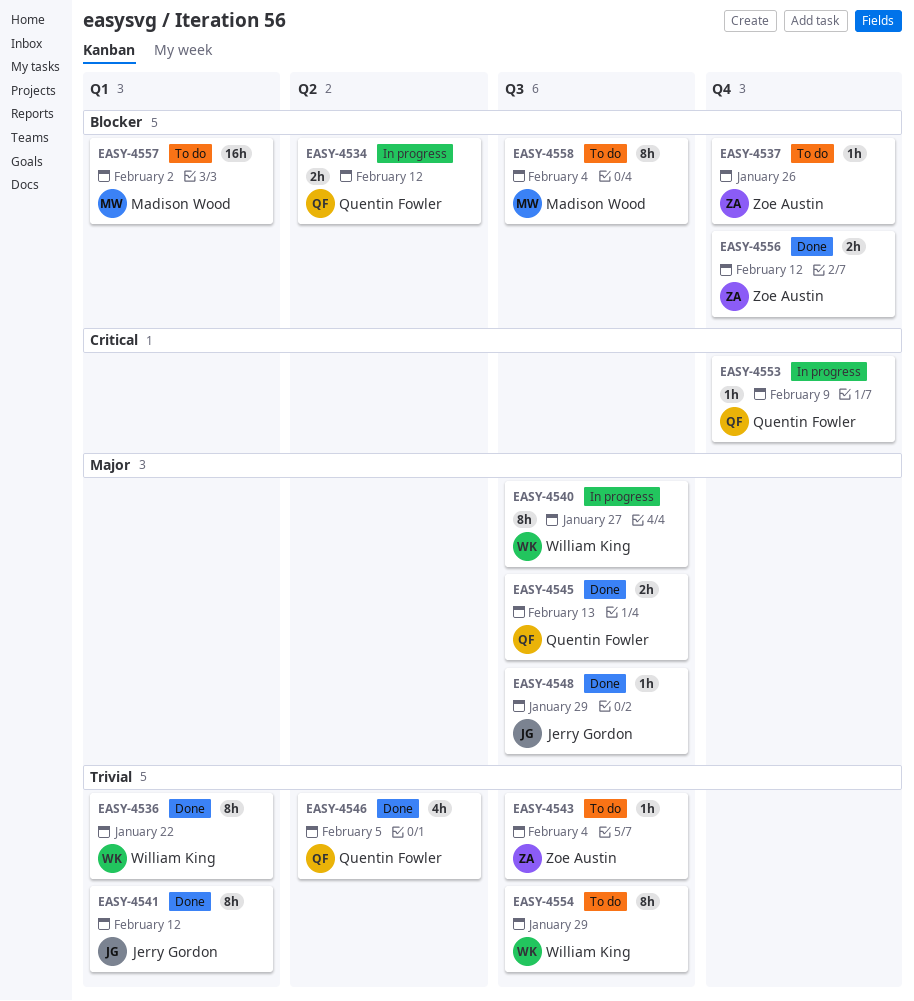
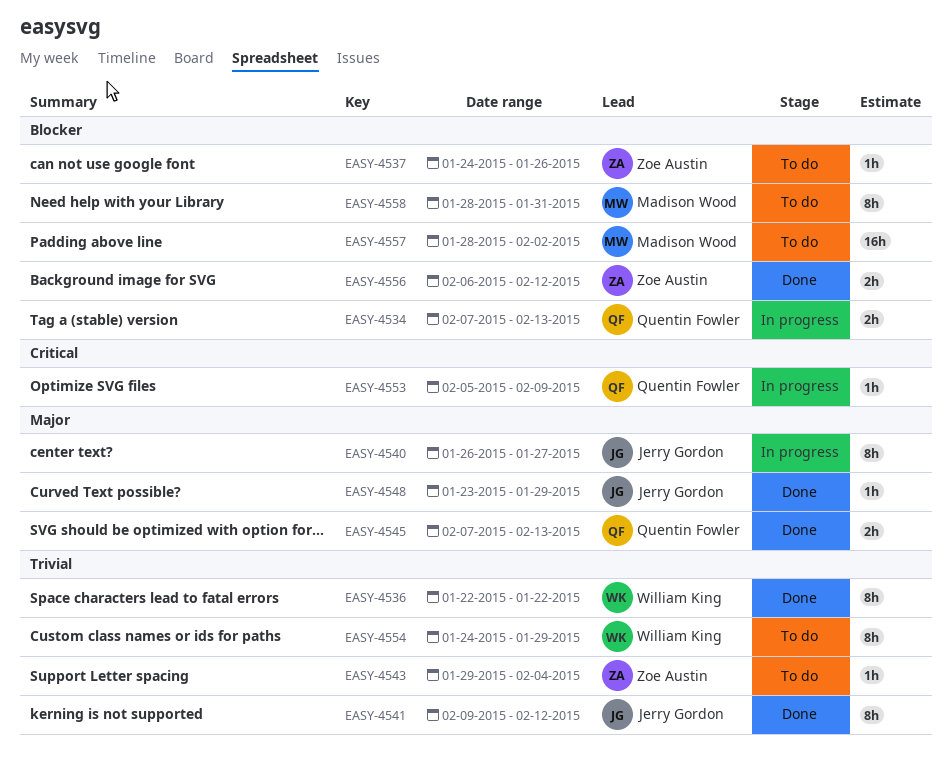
EASY-4534, due: Feb 12 -> Feb 13
EASY-4540, owner: William King -> Jerry Gordon
EASY-4546: present -> none
EASY-4558, due: Feb 4 -> Jan 31

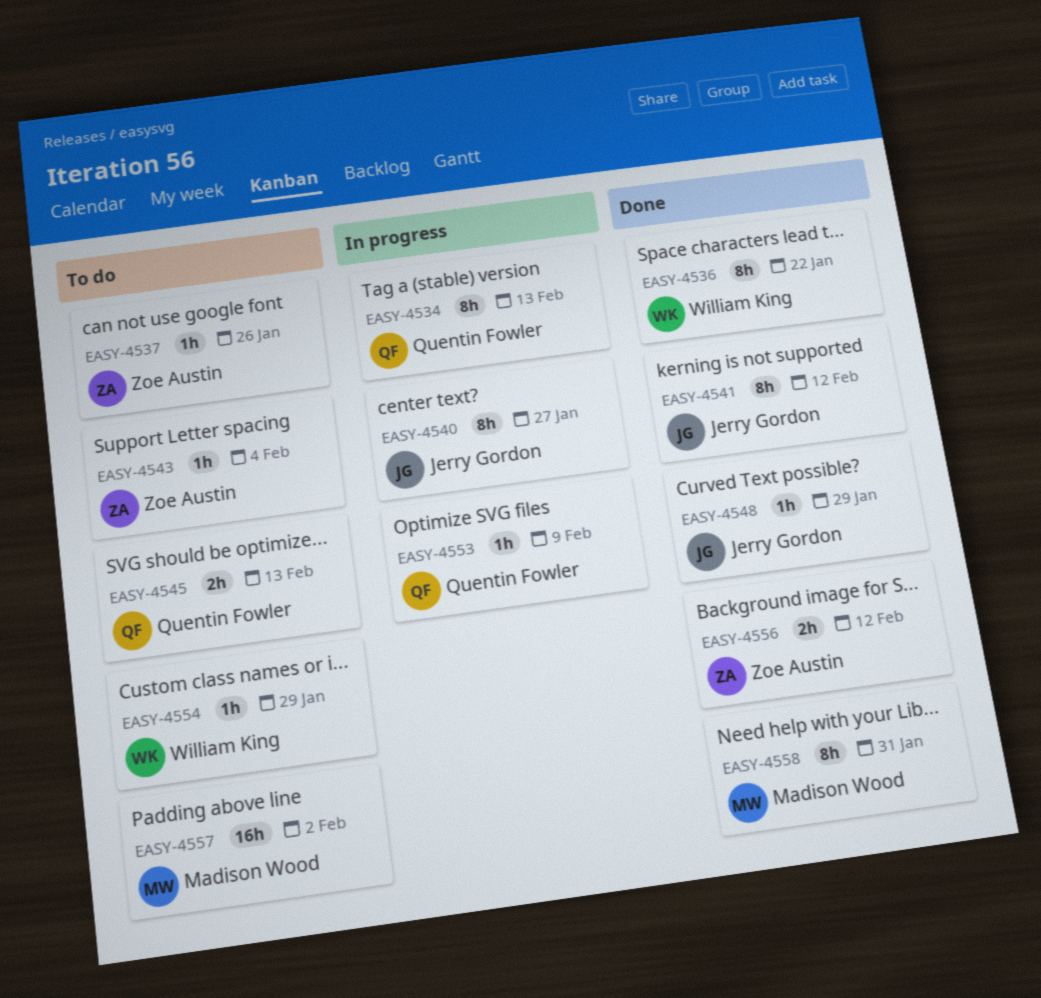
EASY-4534, estimate: 2h -> 8h
EASY-4545, status: Done -> To do
EASY-4554, estimate: 8h -> 1h
EASY-4558, status: To do -> Done

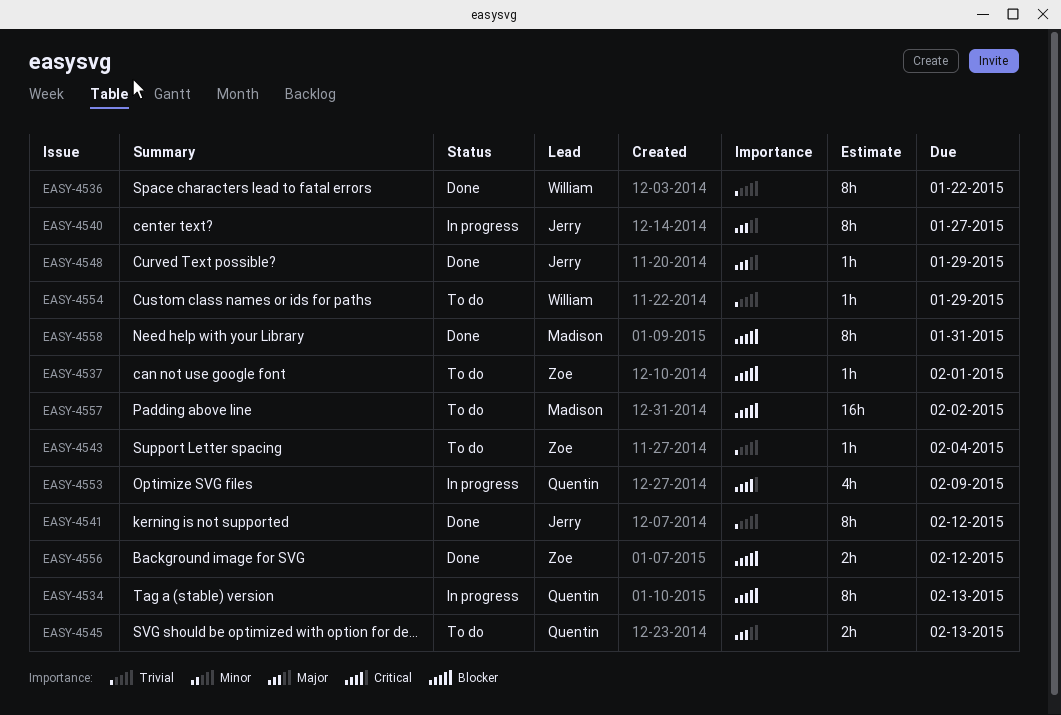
EASY-4537, due: Jan 26 -> Feb 1
EASY-4553, estimate: 1h -> 4h

